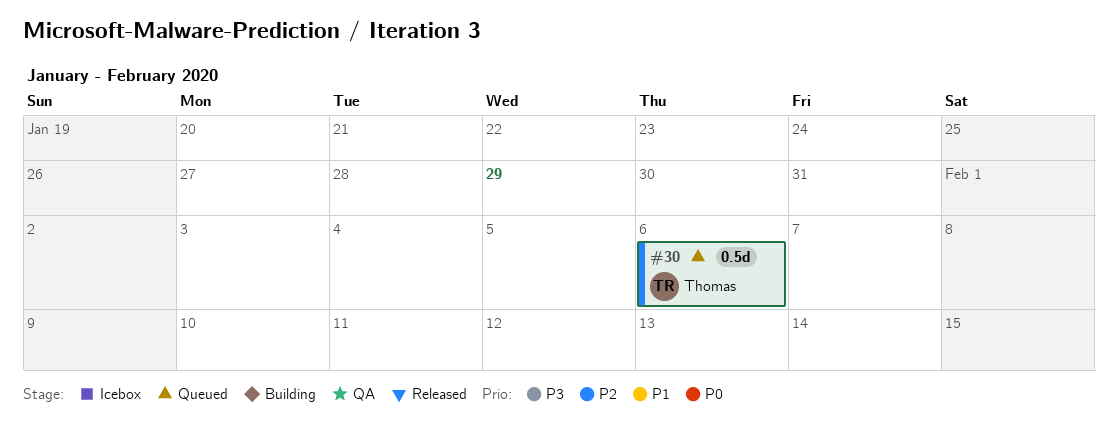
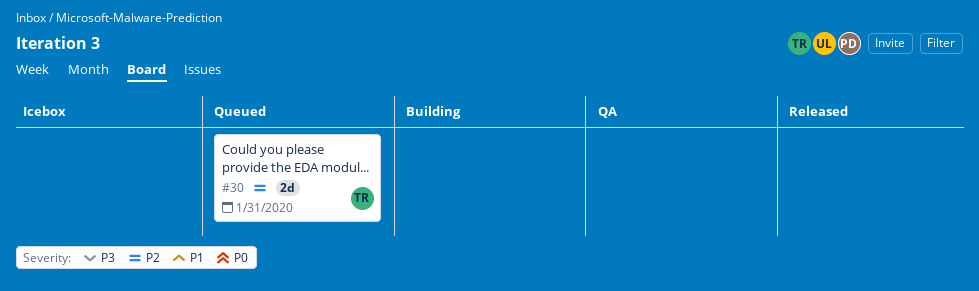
#30, estimate: 0.5d -> 2d
#30, due: Feb 6 -> Jan 31

